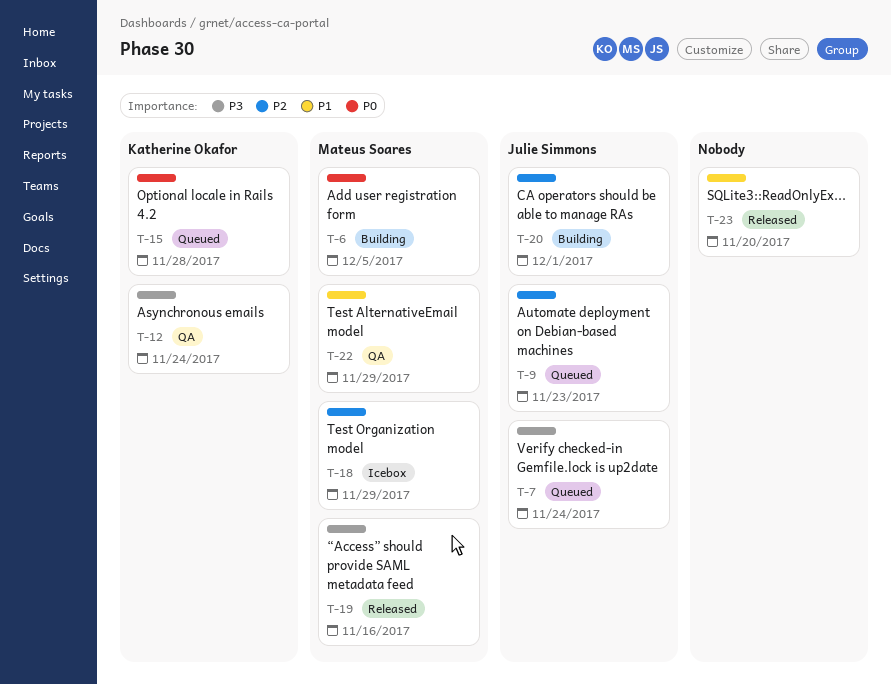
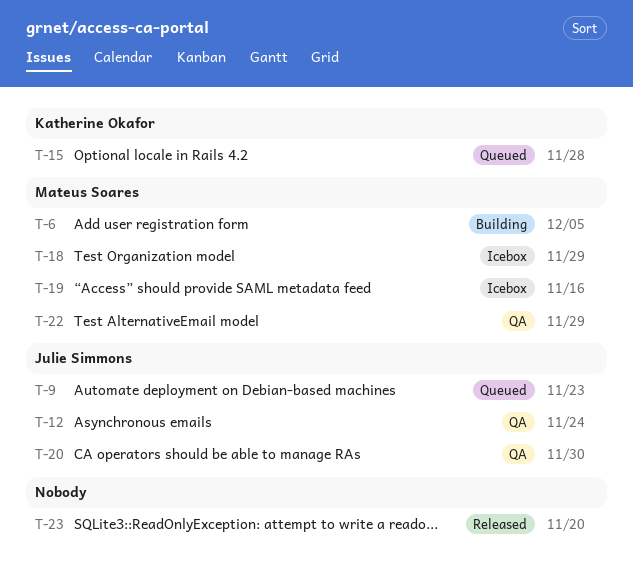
T-7: present -> none
T-12, owner: Katherine Okafor -> Julie Simmons
T-19, status: Released -> Icebox
T-20, status: Building -> QA
T-20, due: Dec 1 -> Nov 30

